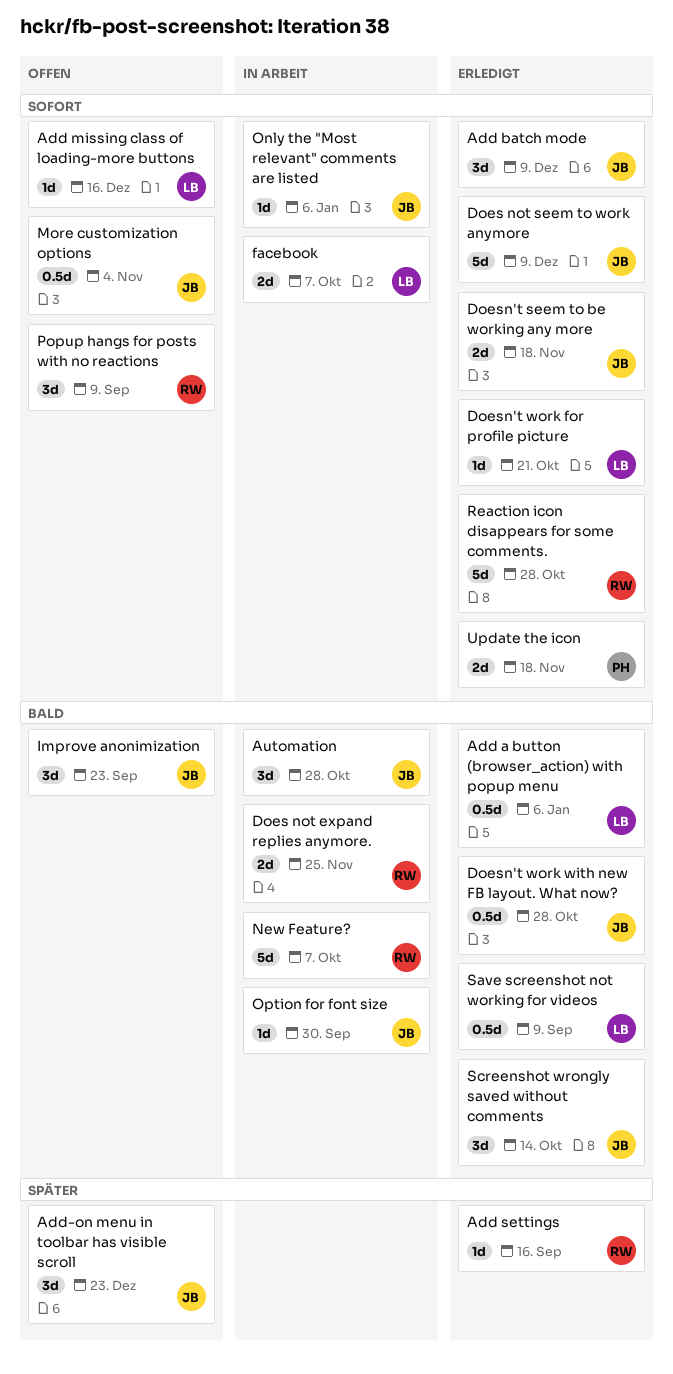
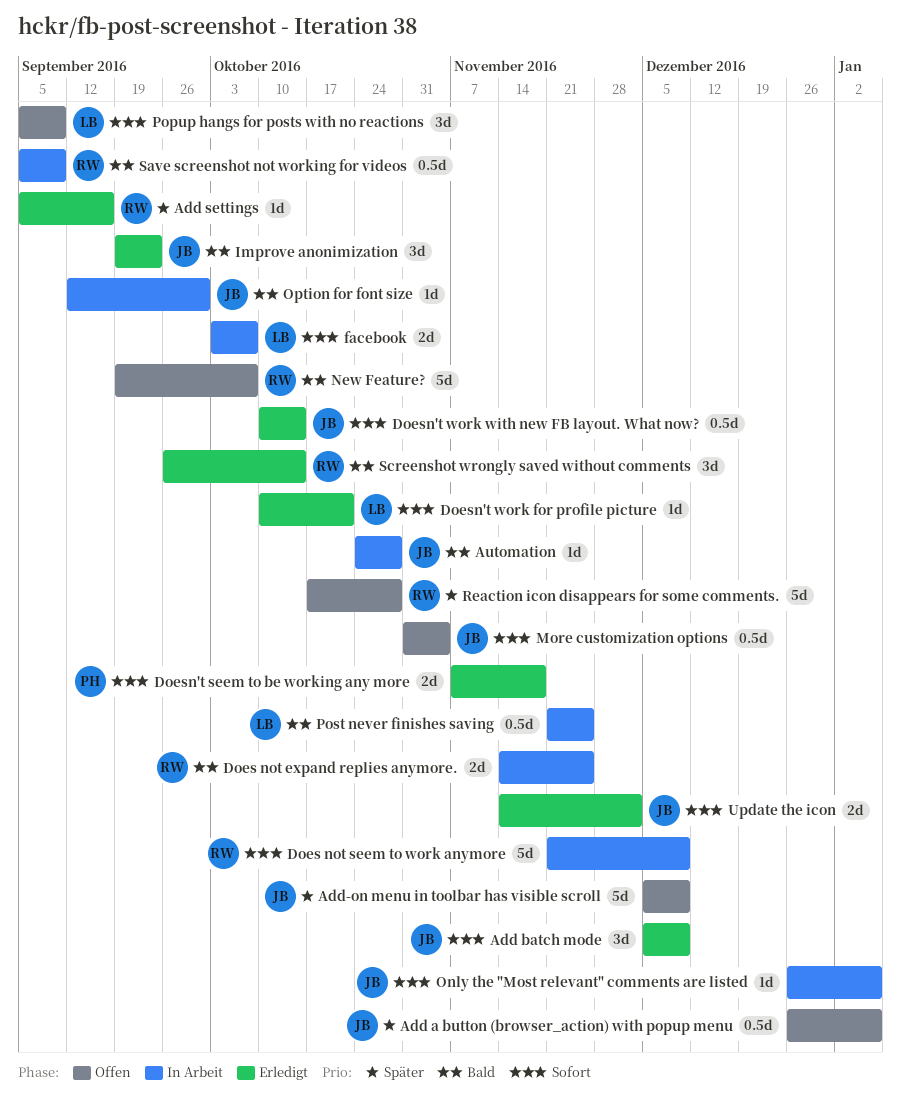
Add a button (browser_action) with popup menu, status: Erledigt -> Offen
Add a button (browser_action) with popup menu, owner: LB -> JB
Add a button (browser_action) with popup menu, priority: Bald -> Später
Add missing class of loading-more buttons: present -> none
Add-on menu in toolbar has visible scroll, estimate: 3d -> 5d
Add-on menu in toolbar has visible scroll, due: Dec 23 -> Dec 9
Automation, estimate: 3d -> 1d
Does not seem to work anymore, status: Erledigt -> In Arbeit
Does not seem to work anymore, owner: JB -> RW
Doesn't seem to be working any more, owner: JB -> PH
Doesn't work with new FB layout. What now?, priority: Bald -> Sofort
Doesn't work with new FB layout. What now?, due: Oct 28 -> Oct 14
Improve anonimization, status: Offen -> Erledigt
New Feature?, status: In Arbeit -> Offen
Popup hangs for posts with no reactions, owner: RW -> LB
Post never finishes saving: none -> present
Reaction icon disappears for some comments., status: Erledigt -> Offen
Reaction icon disappears for some comments., priority: Sofort -> Später
Save screenshot not working for videos, status: Erledigt -> In Arbeit
Save screenshot not working for videos, owner: LB -> RW
Screenshot wrongly saved without comments, owner: JB -> RW
Update the icon, owner: PH -> JB
Update the icon, due: Nov 18 -> Dec 2

